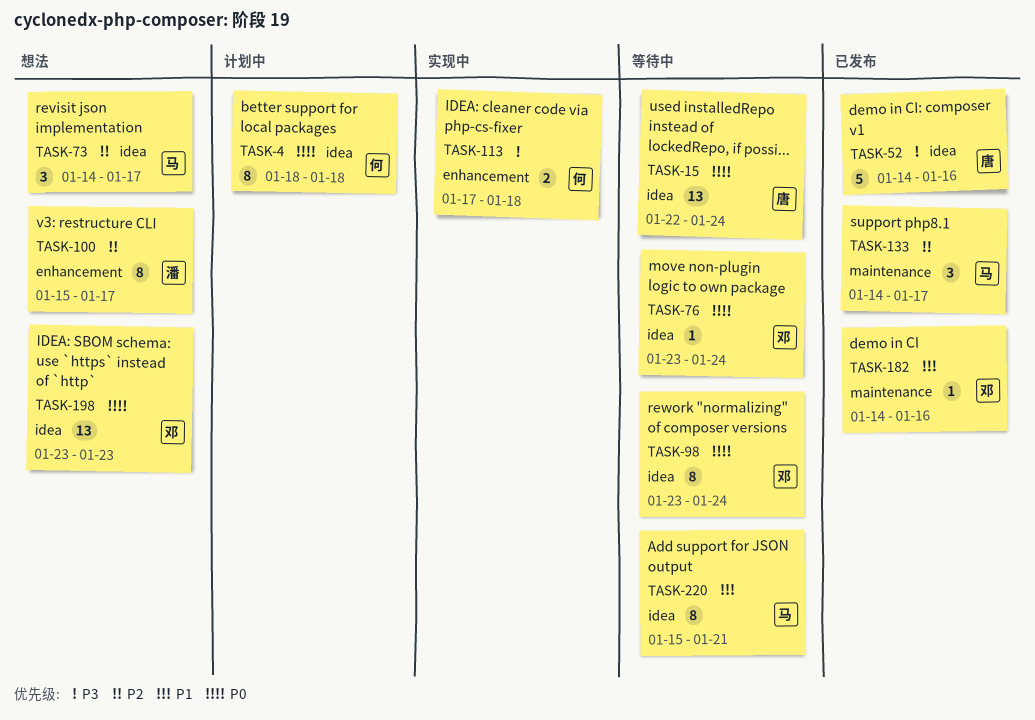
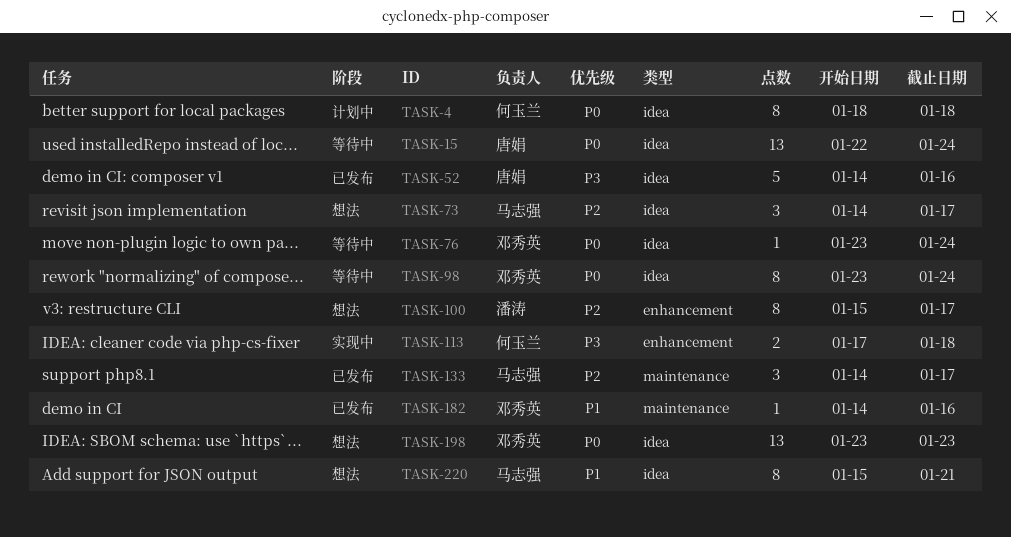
TASK-220, status: 等待中 -> 想法

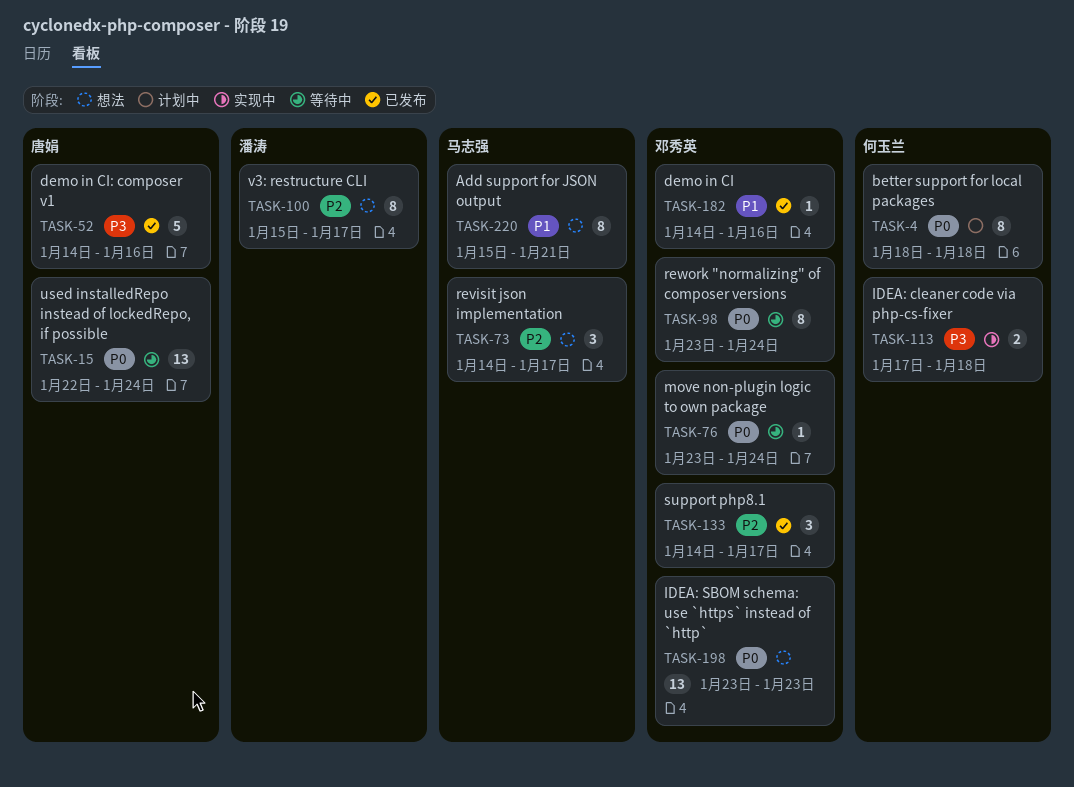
TASK-133, owner: 马志强 -> 邓秀英

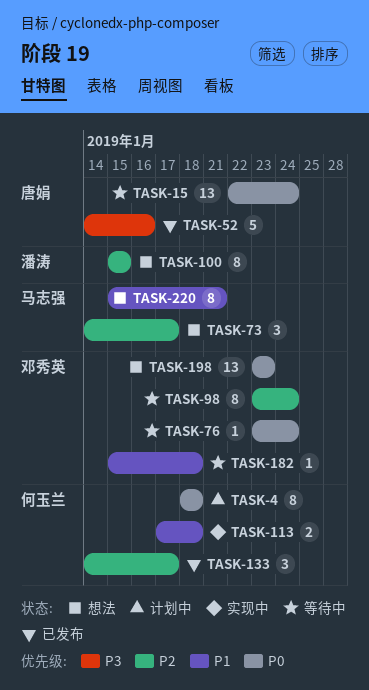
TASK-98, priority: P0 -> P2
TASK-100, due: Jan 17 -> Jan 15
TASK-113, priority: P3 -> P1
TASK-133, owner: 邓秀英 -> 何玉兰
TASK-182, status: 已发布 -> 等待中
TASK-182, start: Jan 14 -> Jan 15
TASK-182, due: Jan 16 -> Jan 18

